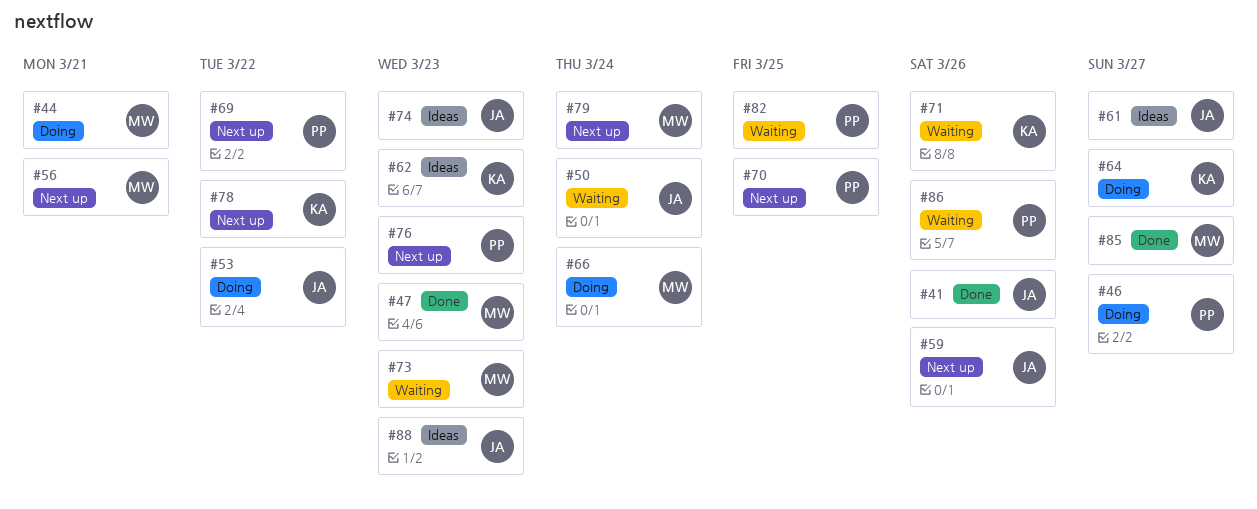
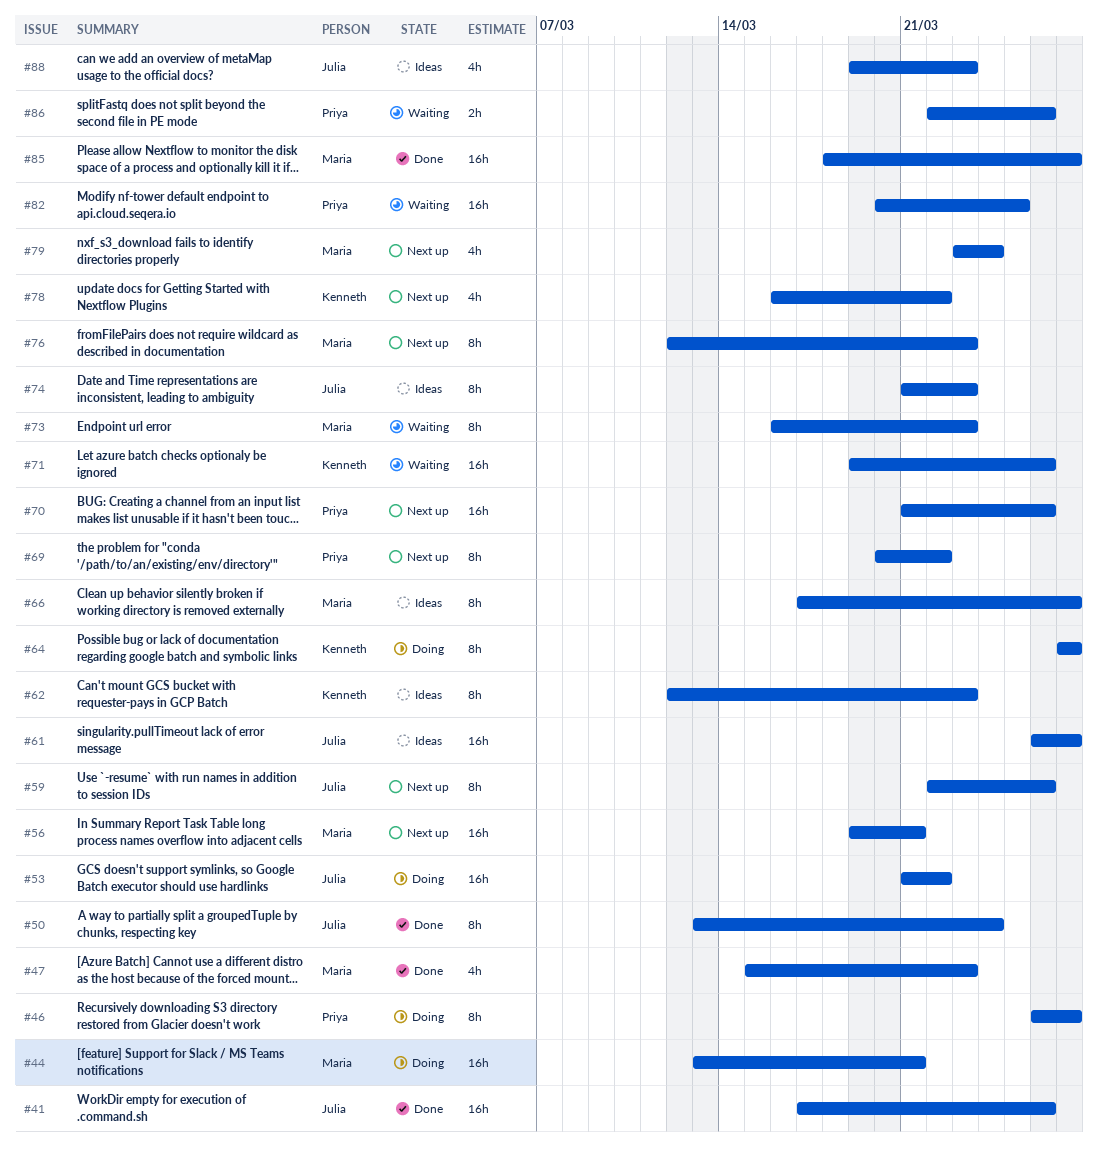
#50, status: Waiting -> Done
#66, status: Doing -> Ideas
#66, due: Mar 24 -> Mar 27
#70, due: Mar 25 -> Mar 26
#76, owner: Priya -> Maria

